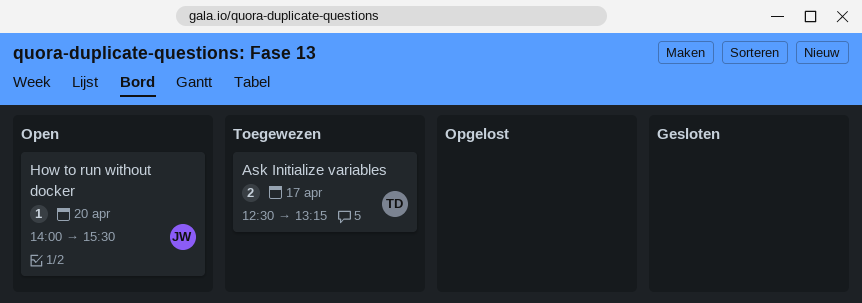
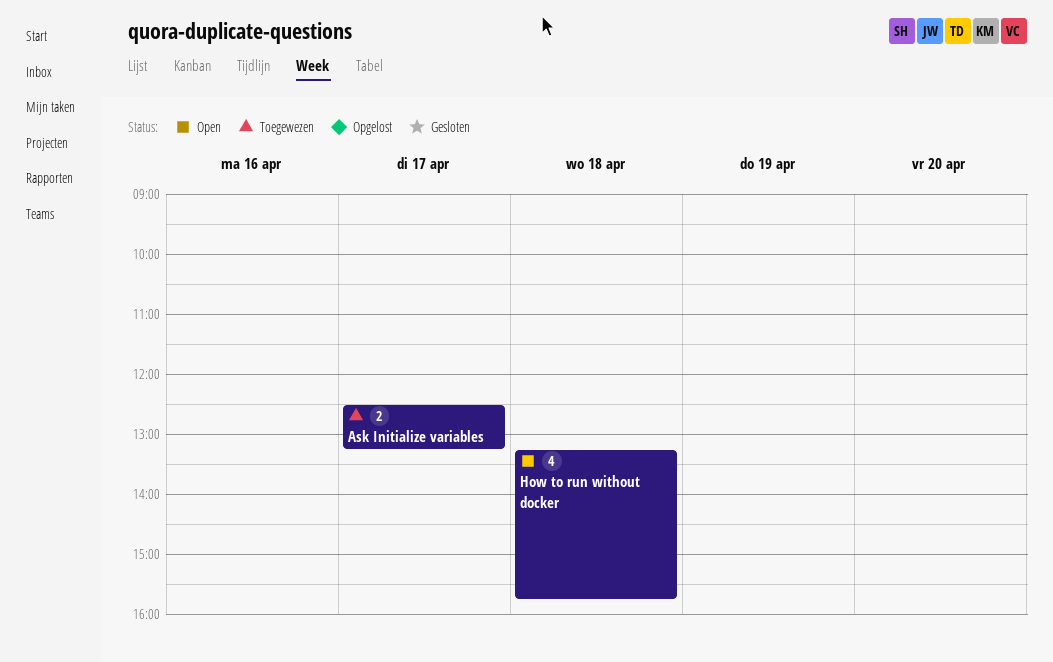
How to run without docker, estimate: 1 -> 4
How to run without docker, day: Apr 20 -> Apr 18
How to run without docker, begins: 14:00 -> 13:15
How to run without docker, ends: 15:30 -> 15:45

